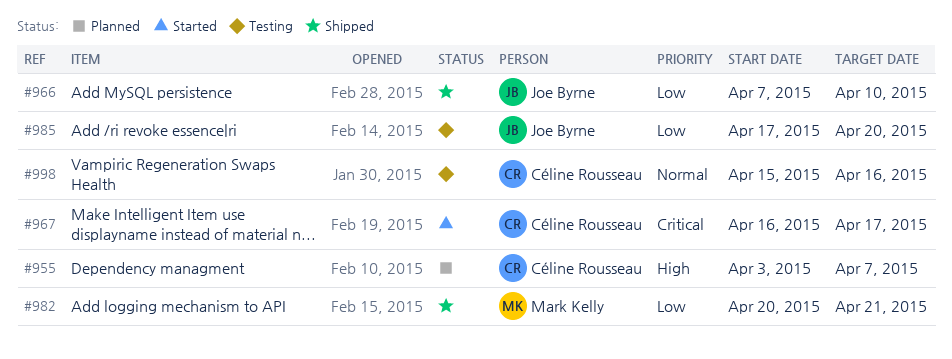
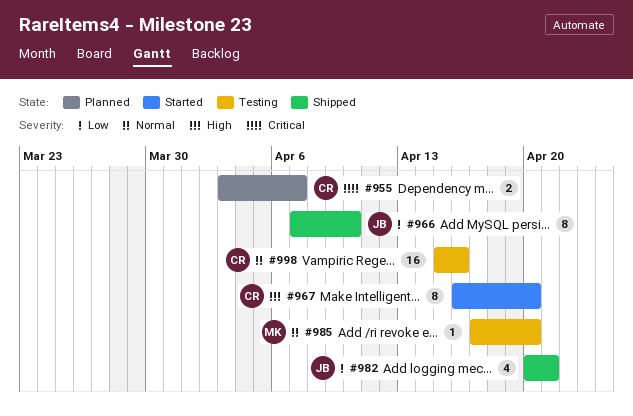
#955, priority: High -> Critical
#967, priority: Critical -> High
#967, due: Apr 17 -> Apr 20
#982, owner: Mark Kelly -> Joe Byrne
#985, owner: Joe Byrne -> Mark Kelly
#985, priority: Low -> Normal

